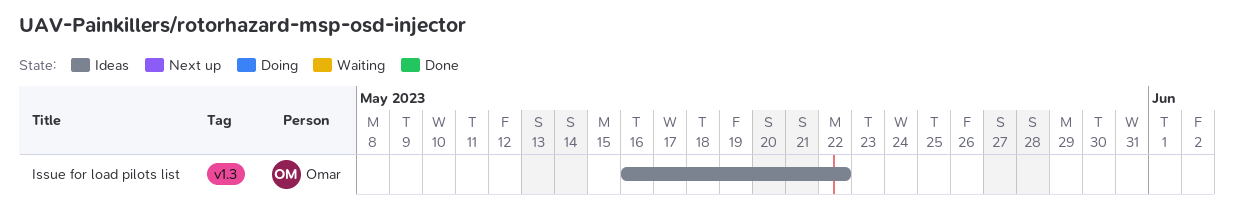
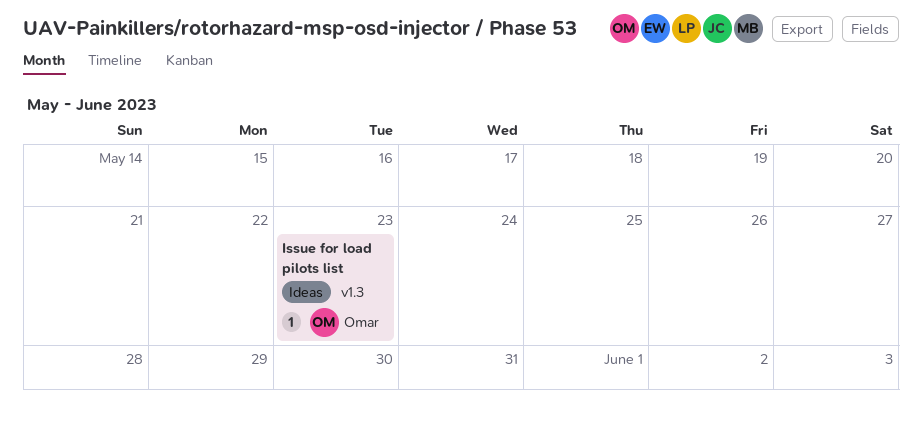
Issue for load pilots list, due: May 22 -> May 23

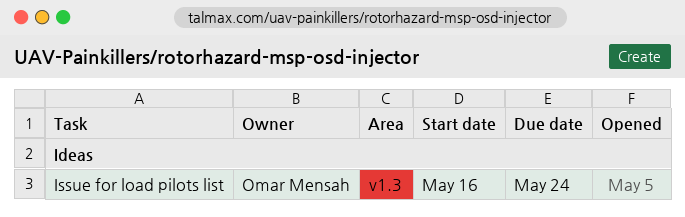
Issue for load pilots list, due: May 23 -> May 24

